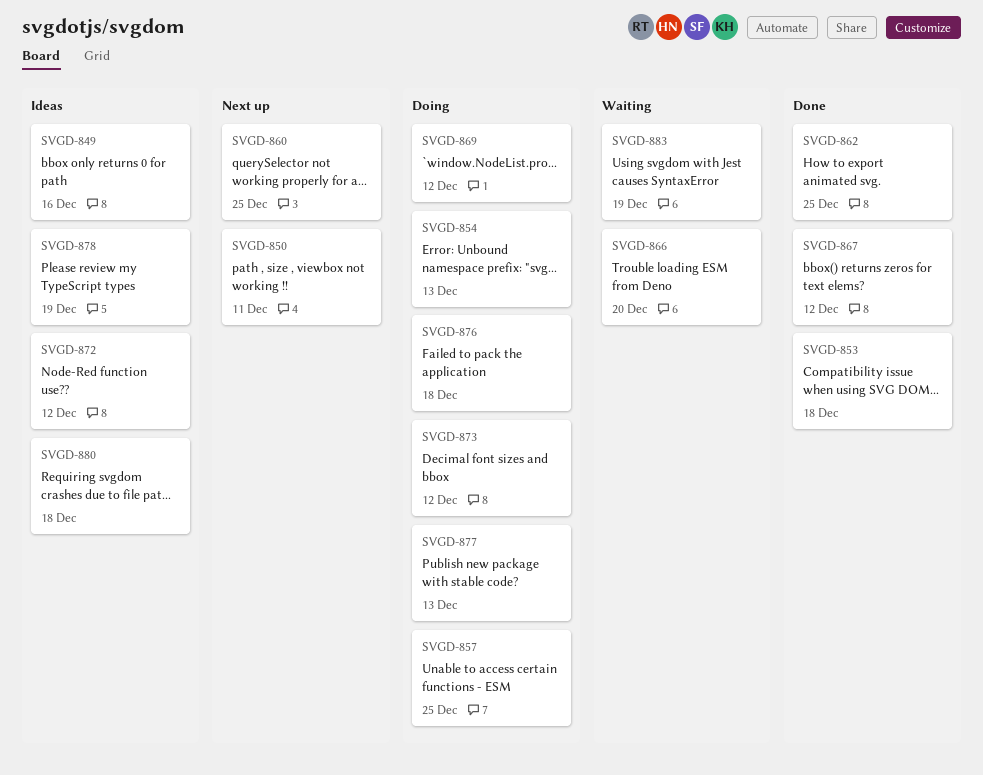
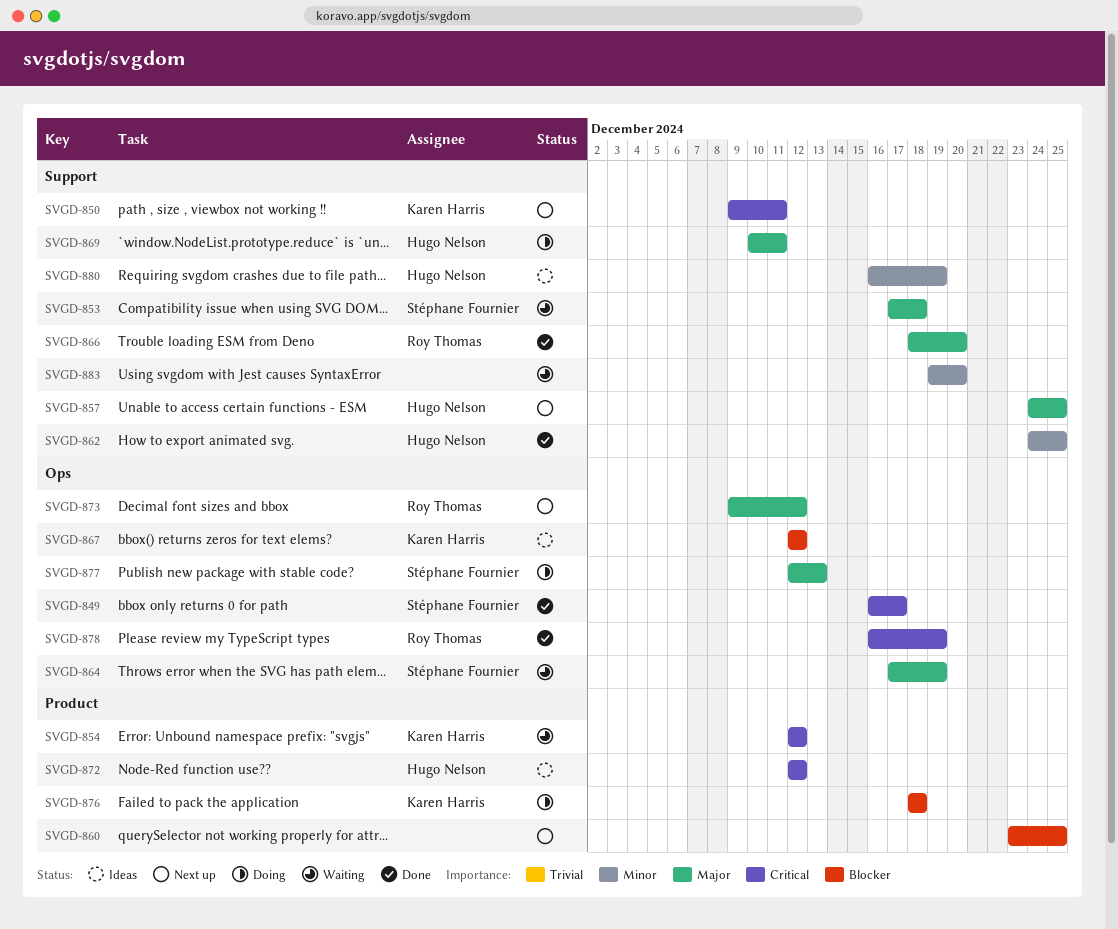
SVGD-849, status: Ideas -> Done
SVGD-849, due: Dec 16 -> Dec 17
SVGD-853, status: Done -> Waiting
SVGD-854, status: Doing -> Waiting
SVGD-854, due: Dec 13 -> Dec 12
SVGD-857, status: Doing -> Next up
SVGD-864: none -> present
SVGD-866, status: Waiting -> Done
SVGD-867, status: Done -> Ideas
SVGD-869, due: Dec 12 -> Dec 11
SVGD-873, status: Doing -> Next up
SVGD-878, status: Ideas -> Done
SVGD-880, due: Dec 18 -> Dec 19
SVGD-883, due: Dec 19 -> Dec 20

